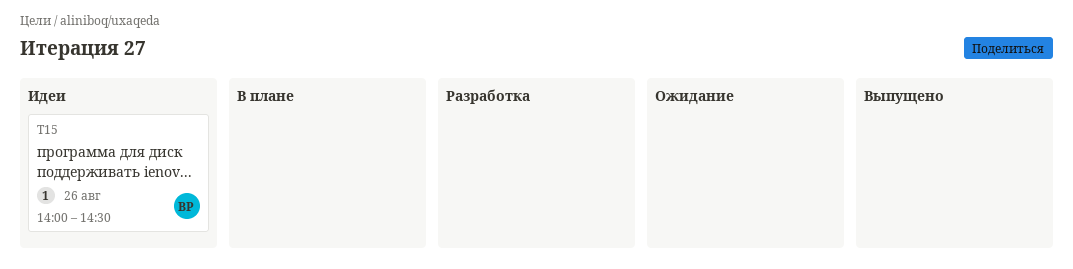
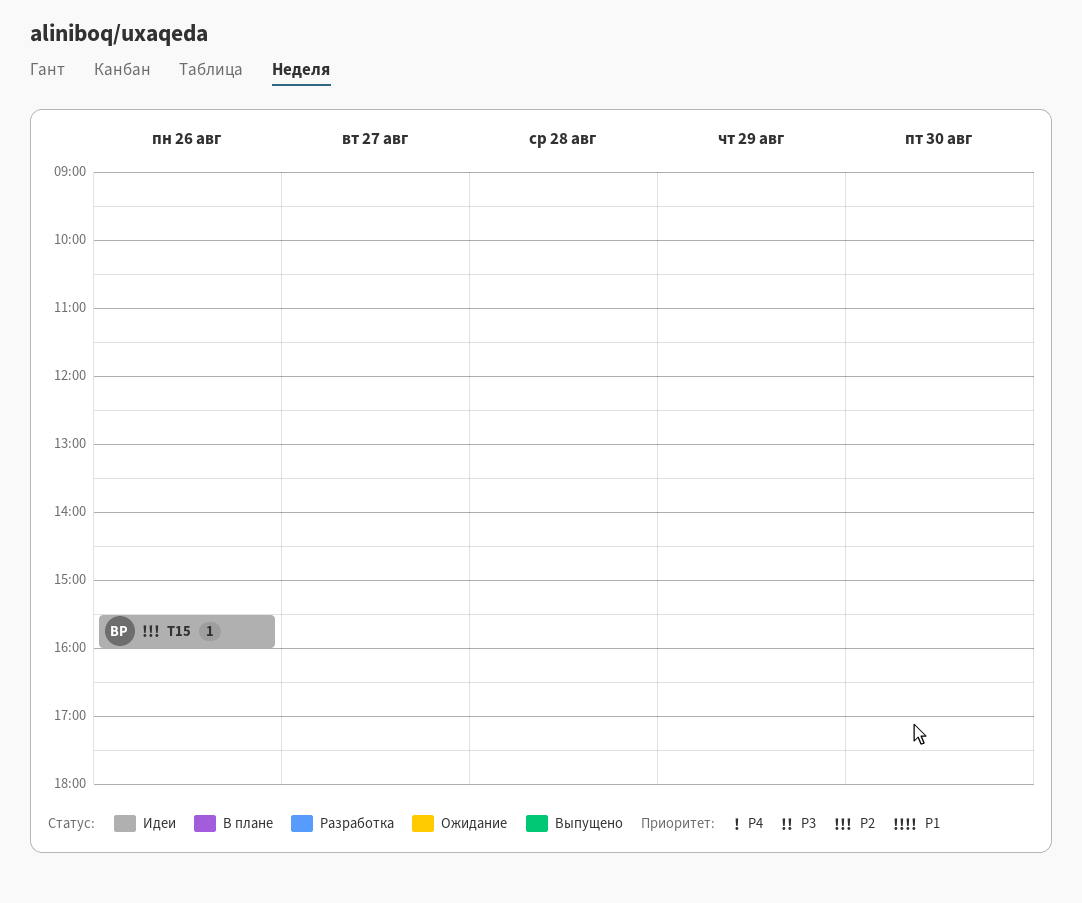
T15, begins: 14:00 -> 15:30
T15, ends: 14:30 -> 16:00

